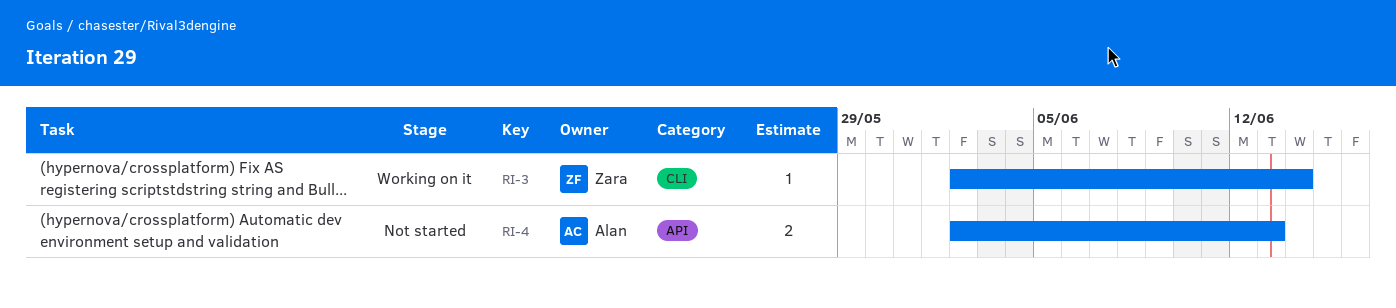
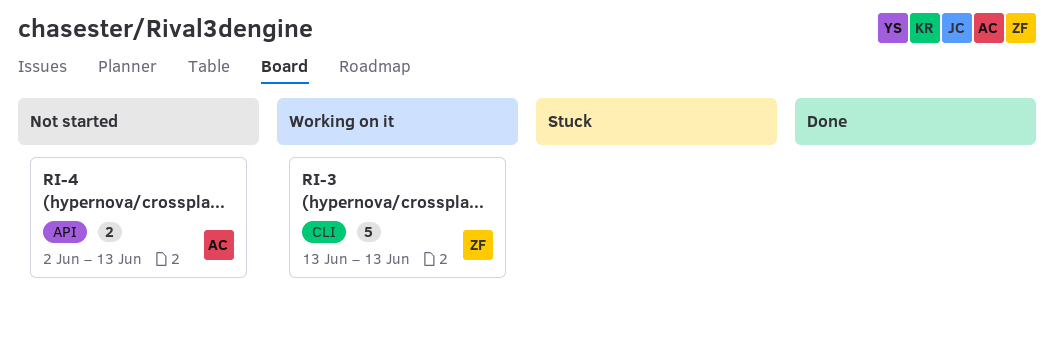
RI-3, estimate: 1 -> 5
RI-3, start: Jun 2 -> Jun 13
RI-3, due: Jun 14 -> Jun 13

